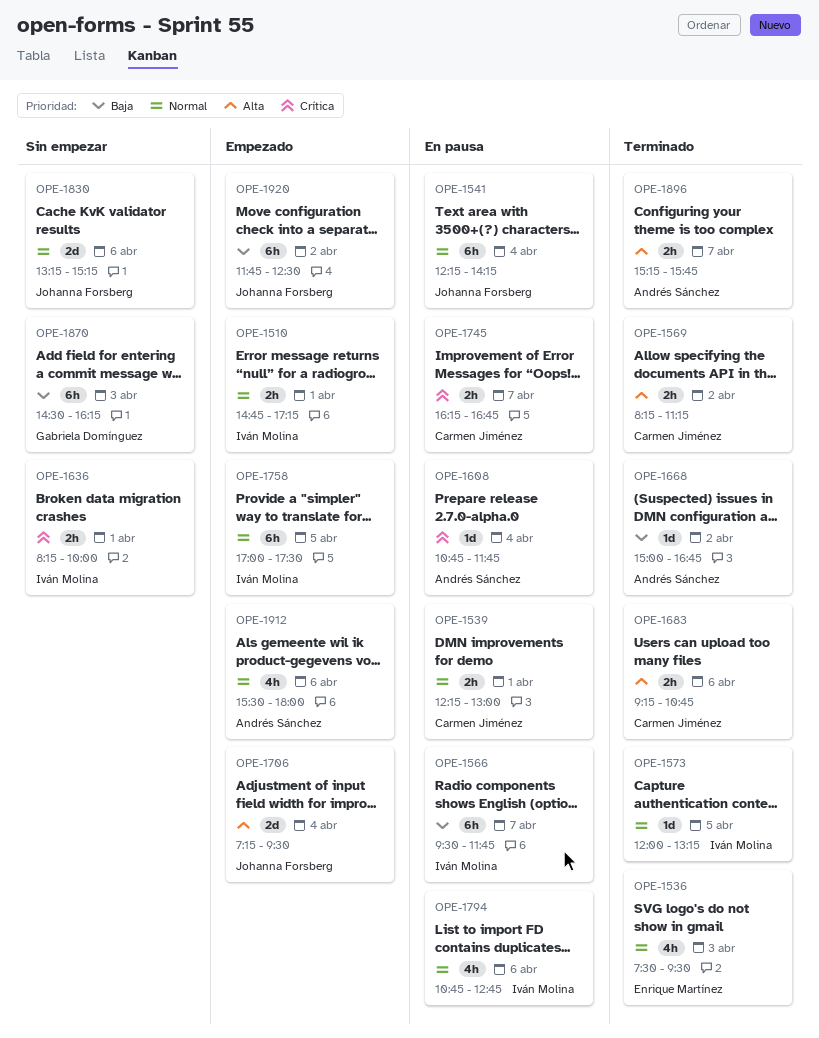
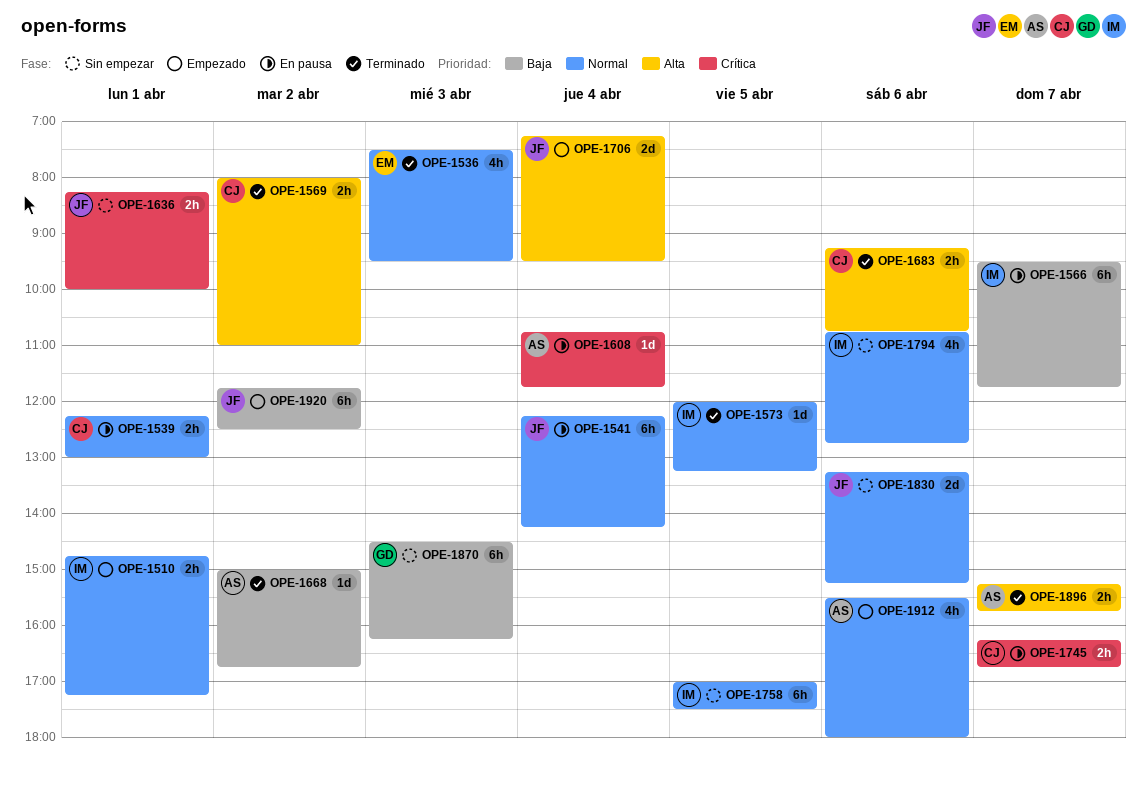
OPE-1569, begins: 08:15 -> 08:00
OPE-1569, ends: 11:15 -> 11:00
OPE-1636, owner: Iván Molina -> Johanna Forsberg
OPE-1758, status: Empezado -> Sin empezar
OPE-1794, status: En pausa -> Sin empezar

